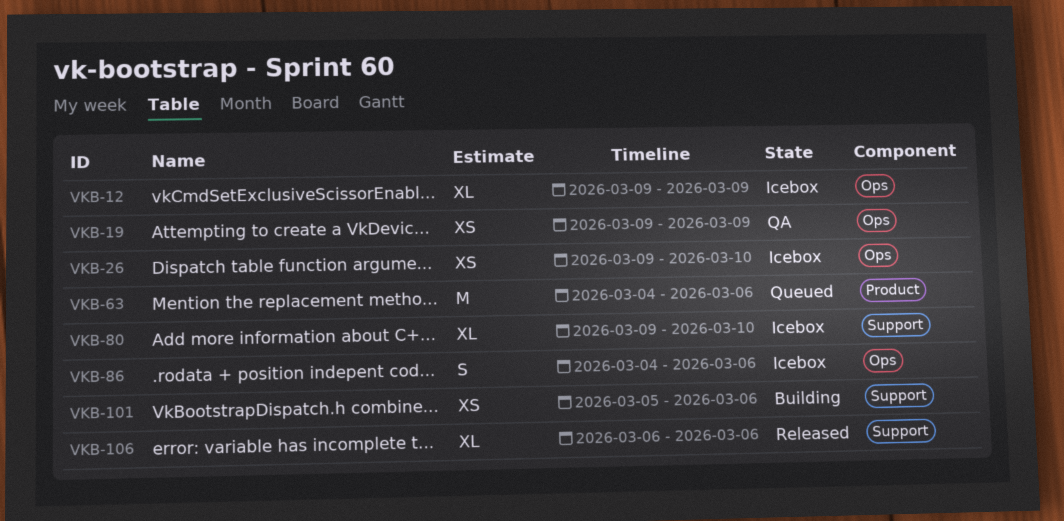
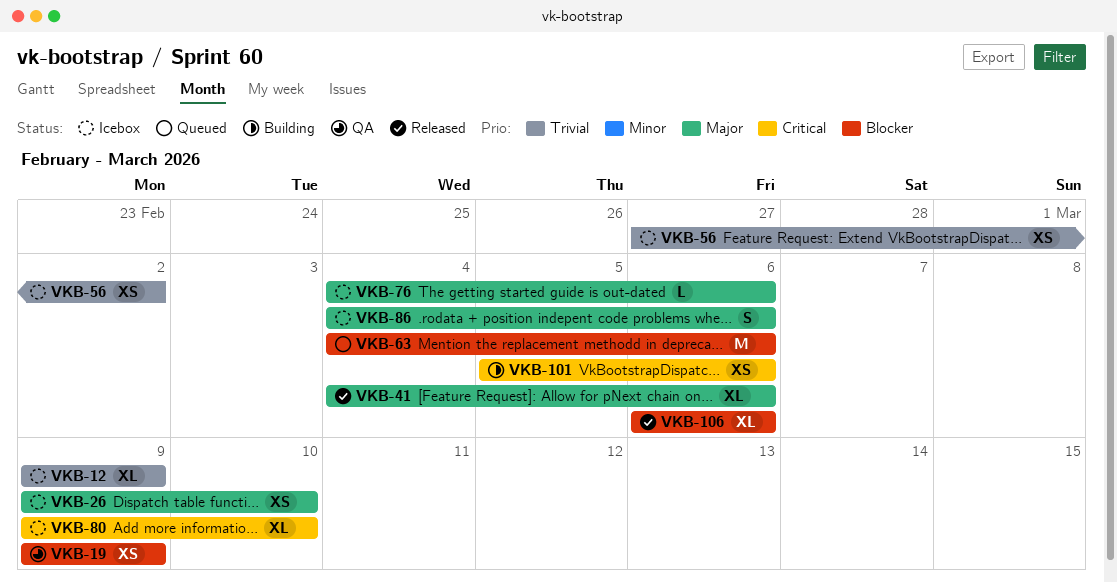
VKB-41: none -> present
VKB-56: none -> present
VKB-76: none -> present

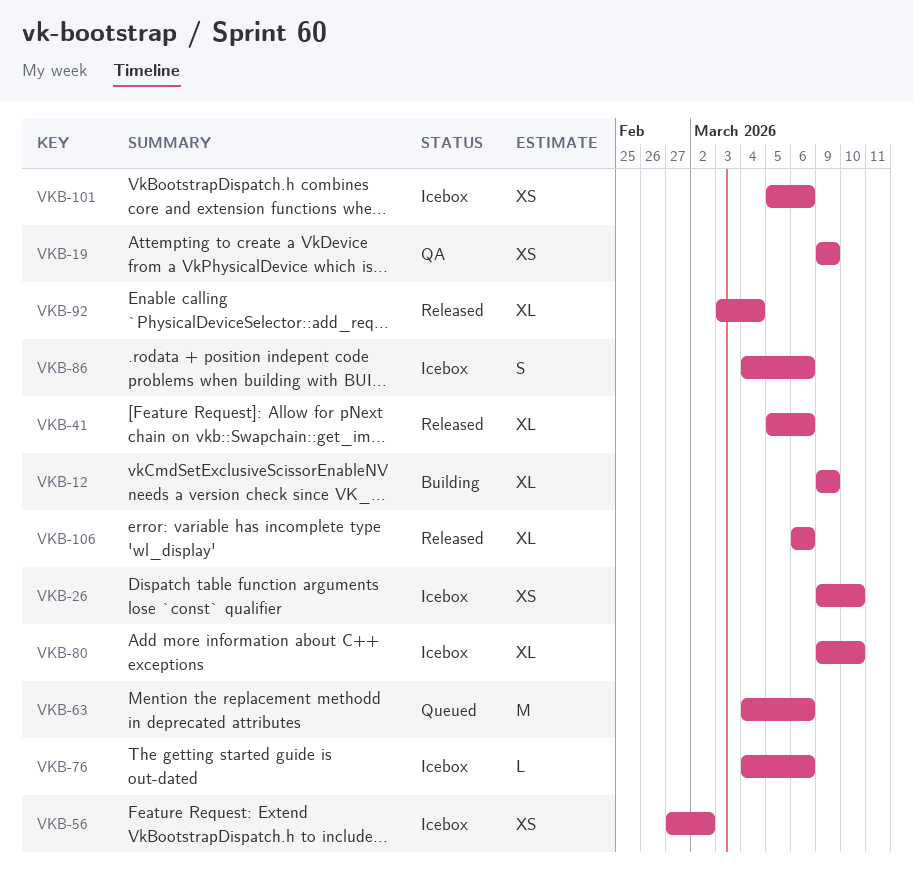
VKB-12, status: Icebox -> Building
VKB-41, start: Mar 4 -> Mar 5
VKB-92: none -> present
VKB-101, status: Building -> Icebox

